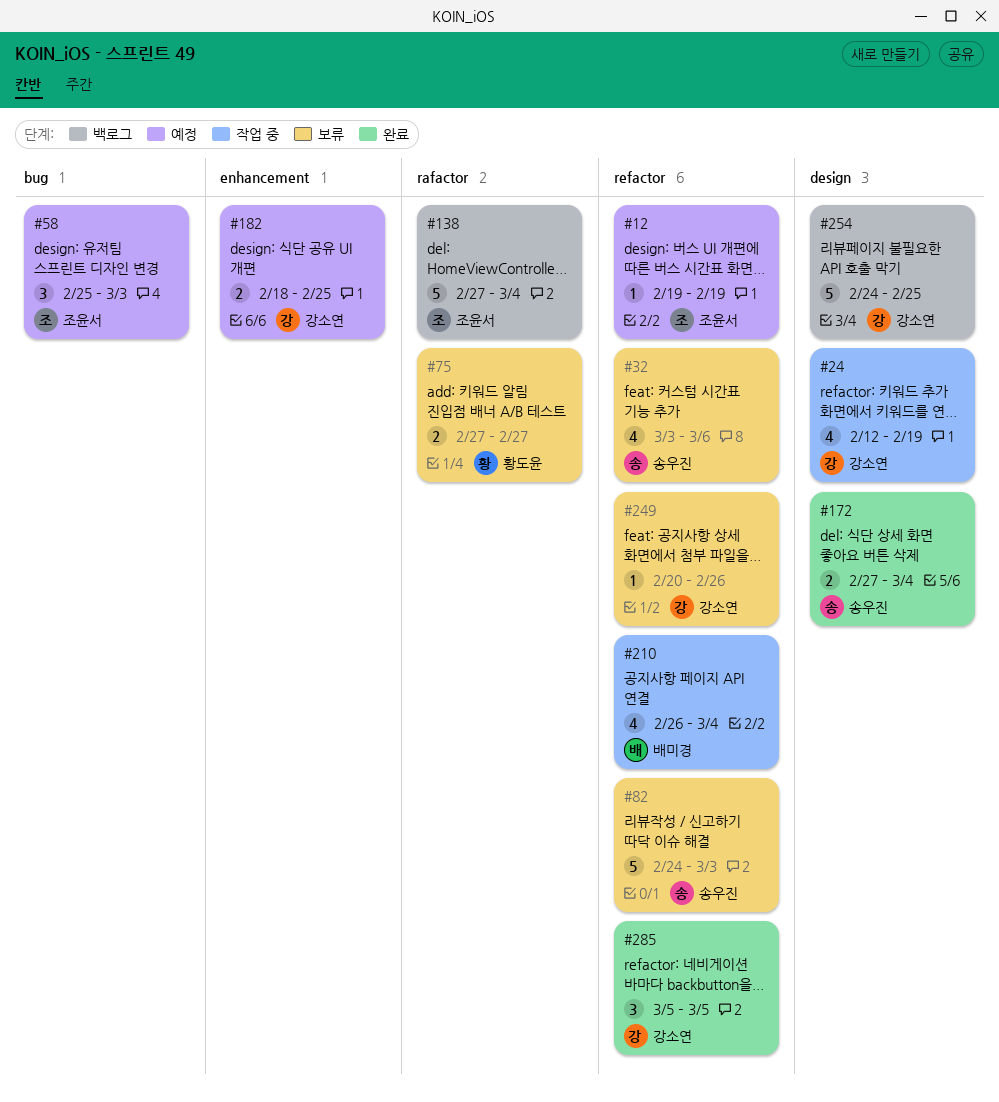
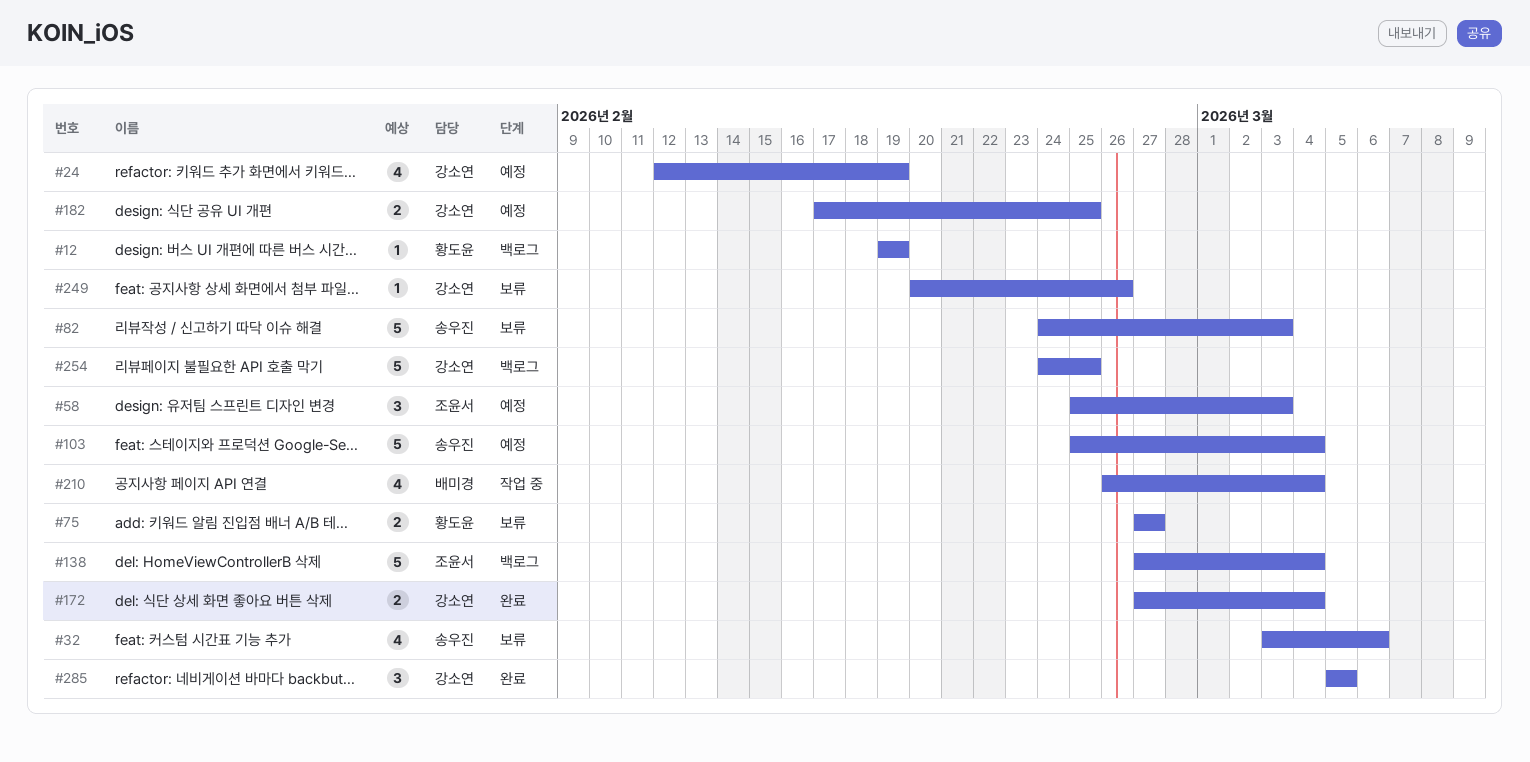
#12, status: 예정 -> 백로그
#12, owner: 조윤서 -> 황도윤
#24, status: 작업 중 -> 예정
#103: none -> present
#172, owner: 송우진 -> 강소연
#182, start: Feb 18 -> Feb 17

